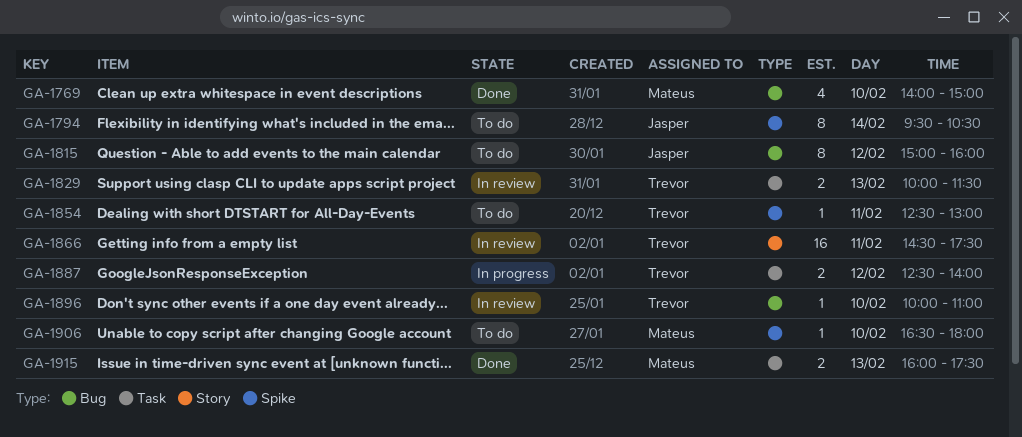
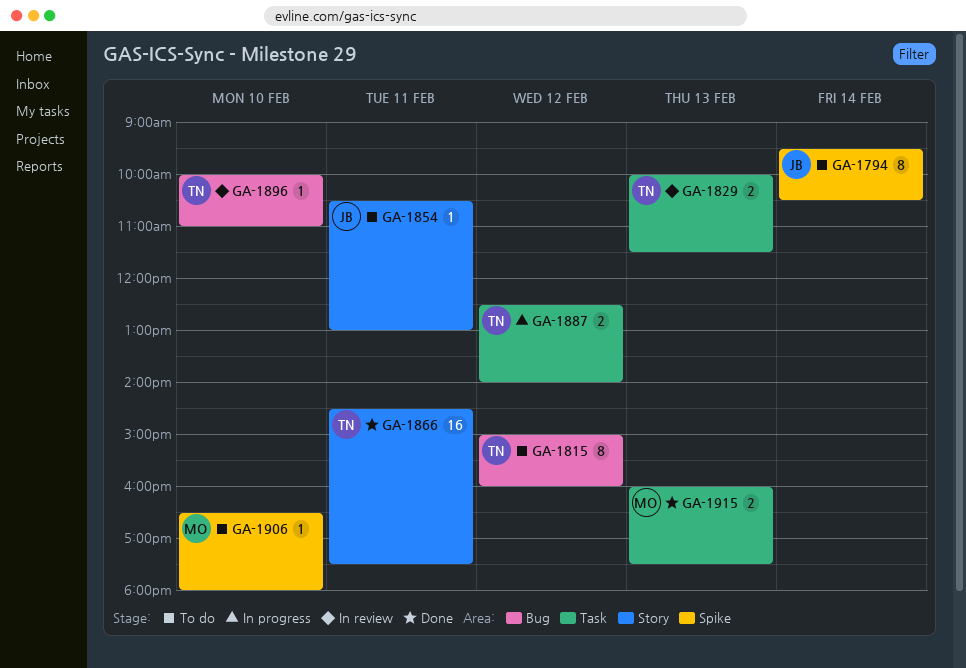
GA-1769: present -> none
GA-1815, owner: Jasper -> Trevor
GA-1854, owner: Trevor -> Jasper
GA-1854, label: Spike -> Story
GA-1854, begins: 12:30 -> 10:30
GA-1866, status: In review -> Done

